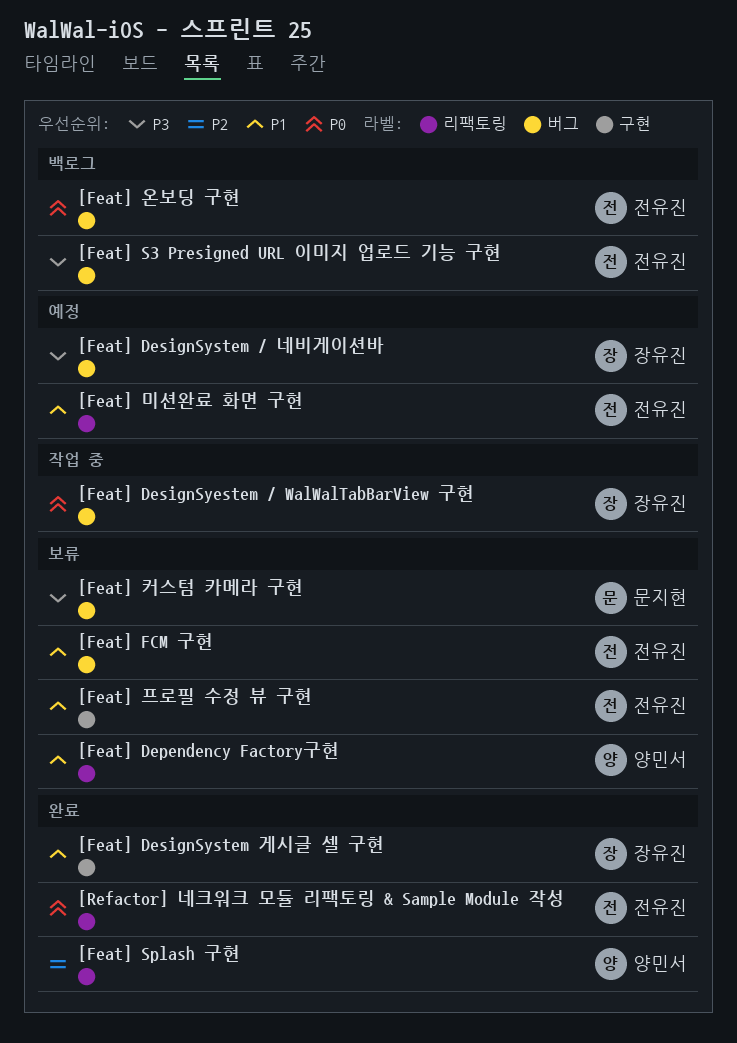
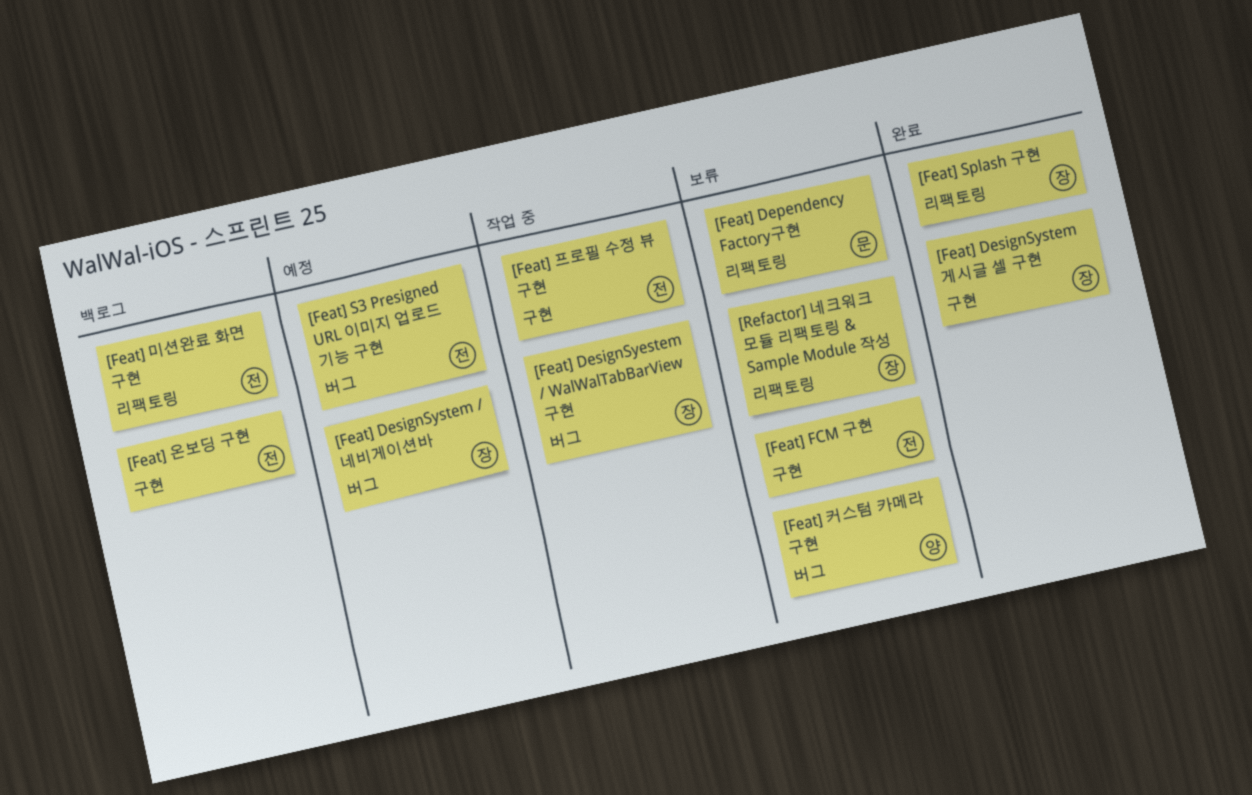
[Feat] Dependency Factory구현, owner: 양민서 -> 문지현
[Feat] FCM 구현, label: 버그 -> 구현
[Feat] S3 Presigned URL 이미지 업로드 기능 구현, status: 백로그 -> 예정
[Feat] Splash 구현, owner: 양민서 -> 장유진
[Feat] 미션완료 화면 구현, status: 예정 -> 백로그
[Feat] 온보딩 구현, label: 버그 -> 구현
[Feat] 커스텀 카메라 구현, owner: 문지현 -> 양민서
[Feat] 프로필 수정 뷰 구현, status: 보류 -> 작업 중
[Refactor] 네크워크 모듈 리팩토링 & Sample Module 작성, status: 완료 -> 보류
[Refactor] 네크워크 모듈 리팩토링 & Sample Module 작성, owner: 전유진 -> 장유진

